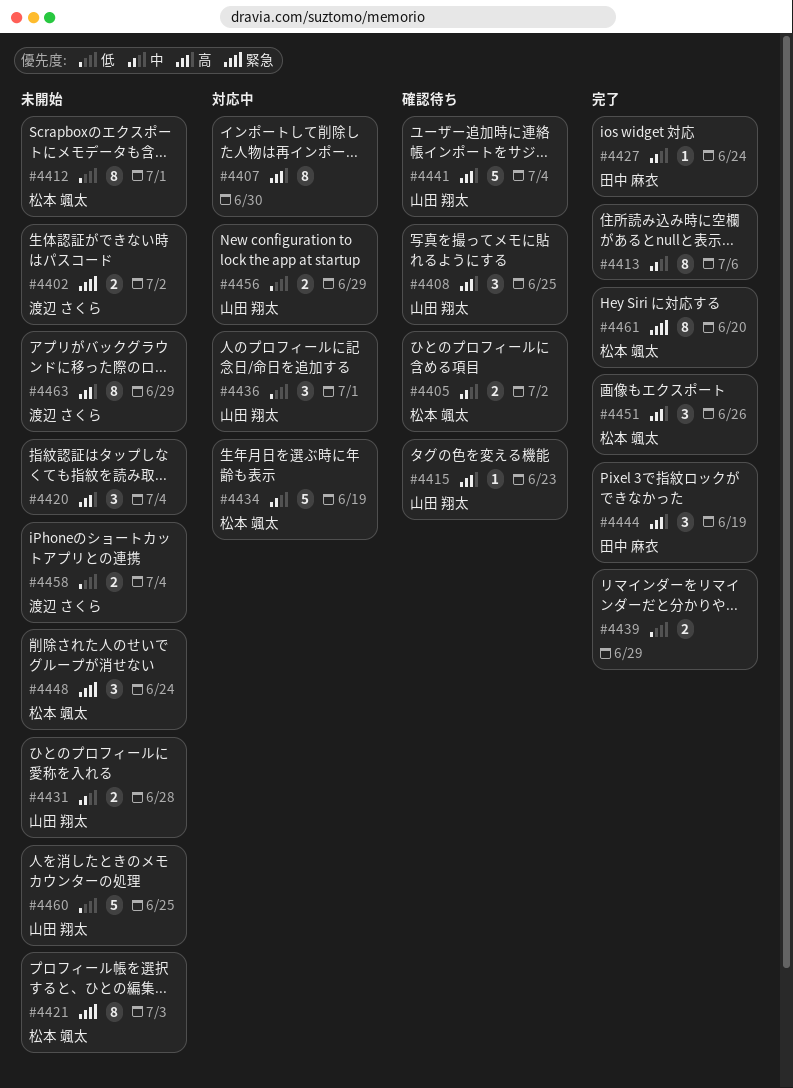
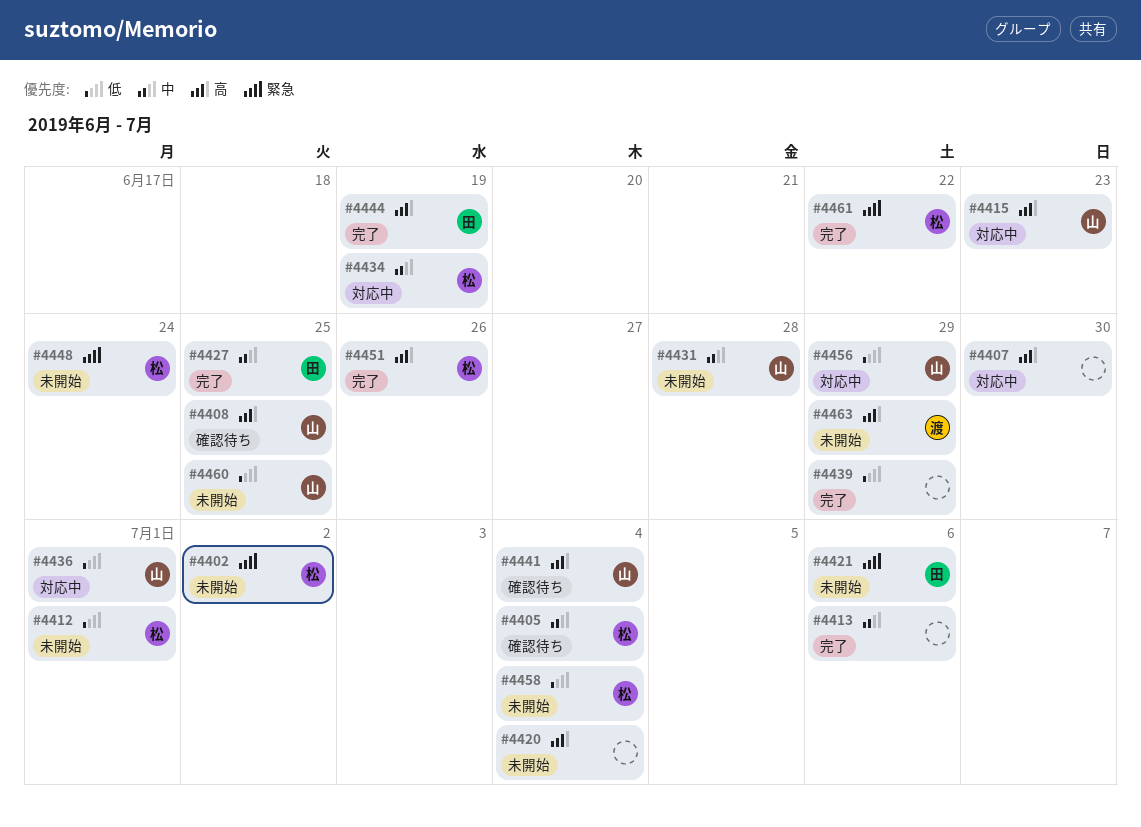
#4402, owner: 渡辺 さくら -> 松本 颯太
#4405, due: Jul 2 -> Jul 4
#4415, status: 確認待ち -> 対応中
#4421, owner: 松本 颯太 -> 田中 麻衣
#4421, due: Jul 3 -> Jul 6
#4427, due: Jun 24 -> Jun 25
#4458, owner: 渡辺 さくら -> 松本 颯太
#4461, due: Jun 20 -> Jun 22

